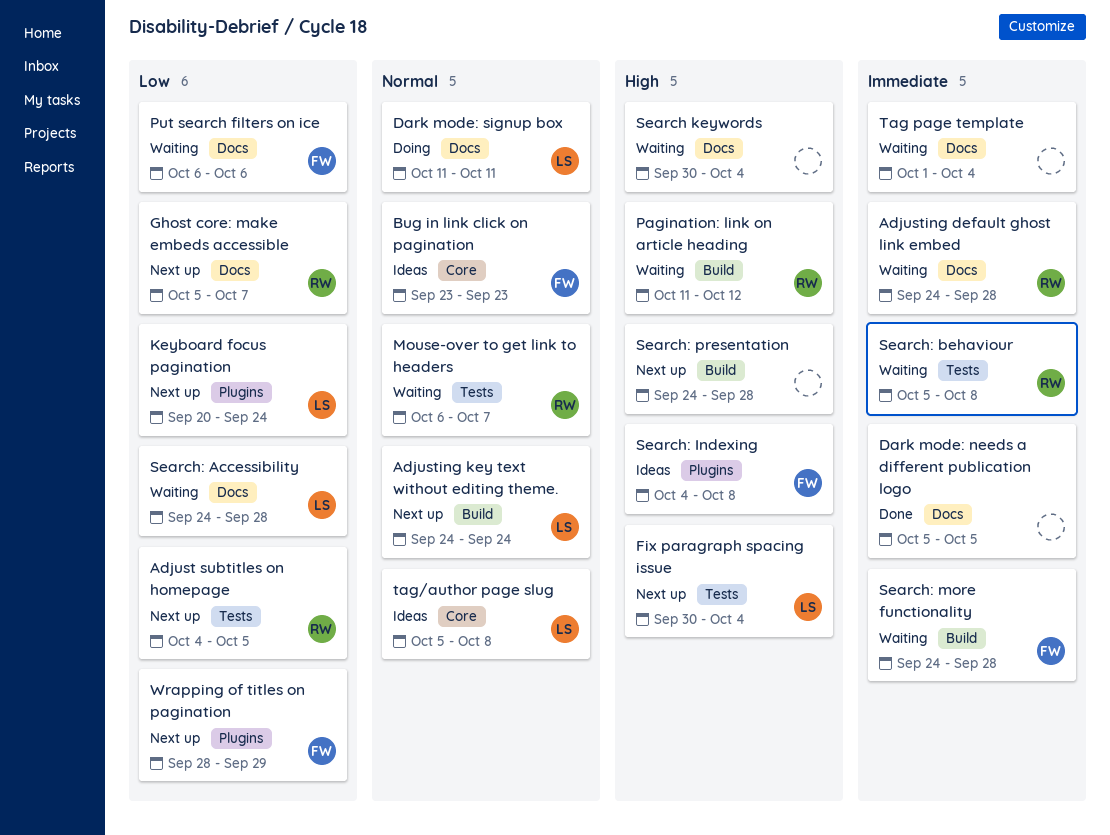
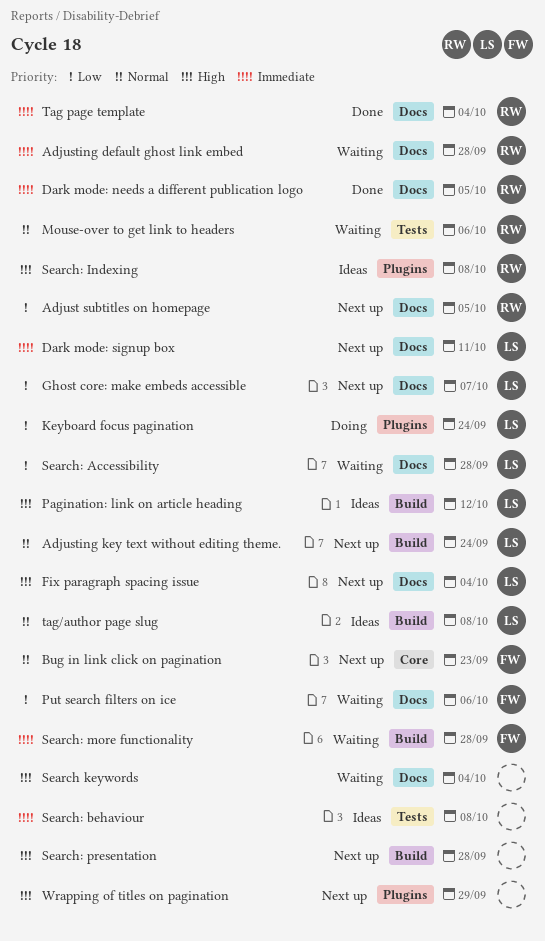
Adjust subtitles on homepage, label: Tests -> Docs
Bug in link click on pagination, status: Ideas -> Next up
Dark mode: needs a different publication logo, owner: none -> RW
Dark mode: signup box, status: Doing -> Next up
Dark mode: signup box, priority: Normal -> Immediate
Fix paragraph spacing issue, label: Tests -> Docs
Ghost core: make embeds accessible, owner: RW -> LS
Keyboard focus pagination, status: Next up -> Doing
Mouse-over to get link to headers, due: Oct 7 -> Oct 6
Pagination: link on article heading, status: Waiting -> Ideas
Pagination: link on article heading, owner: RW -> LS
Search: behaviour, status: Waiting -> Ideas
Search: behaviour, owner: RW -> none
Search: Indexing, owner: FW -> RW
Tag page template, status: Waiting -> Done
Tag page template, owner: none -> RW
tag/author page slug, label: Core -> Build
Wrapping of titles on pagination, owner: FW -> none
Wrapping of titles on pagination, priority: Low -> High

